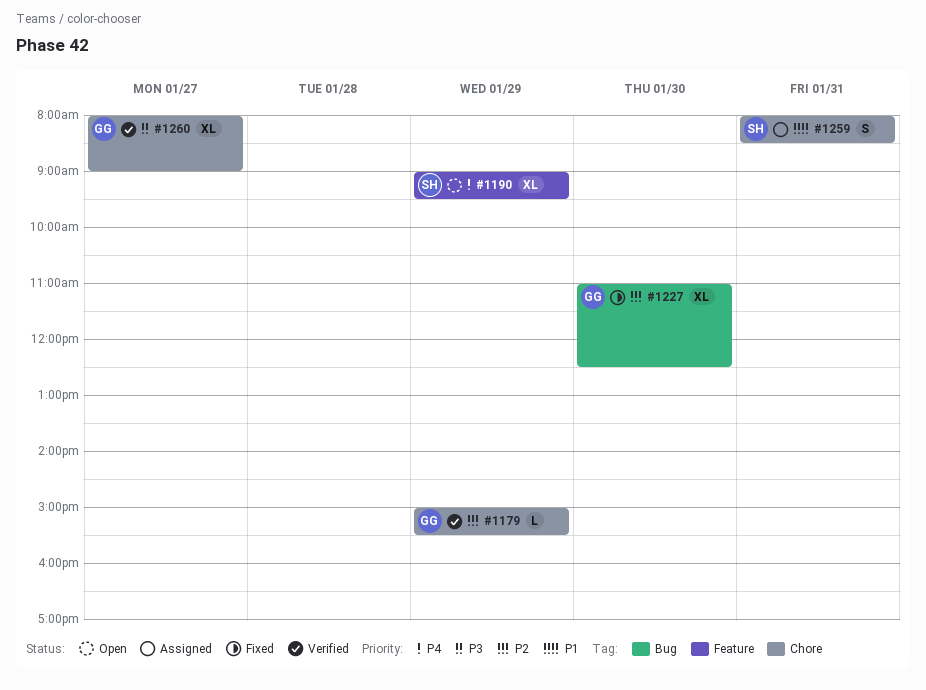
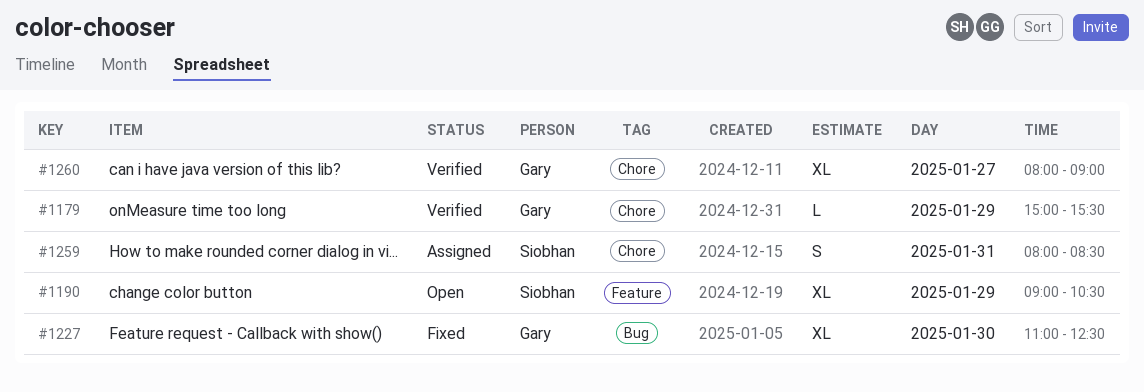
#1190, ends: 09:30 -> 10:30

